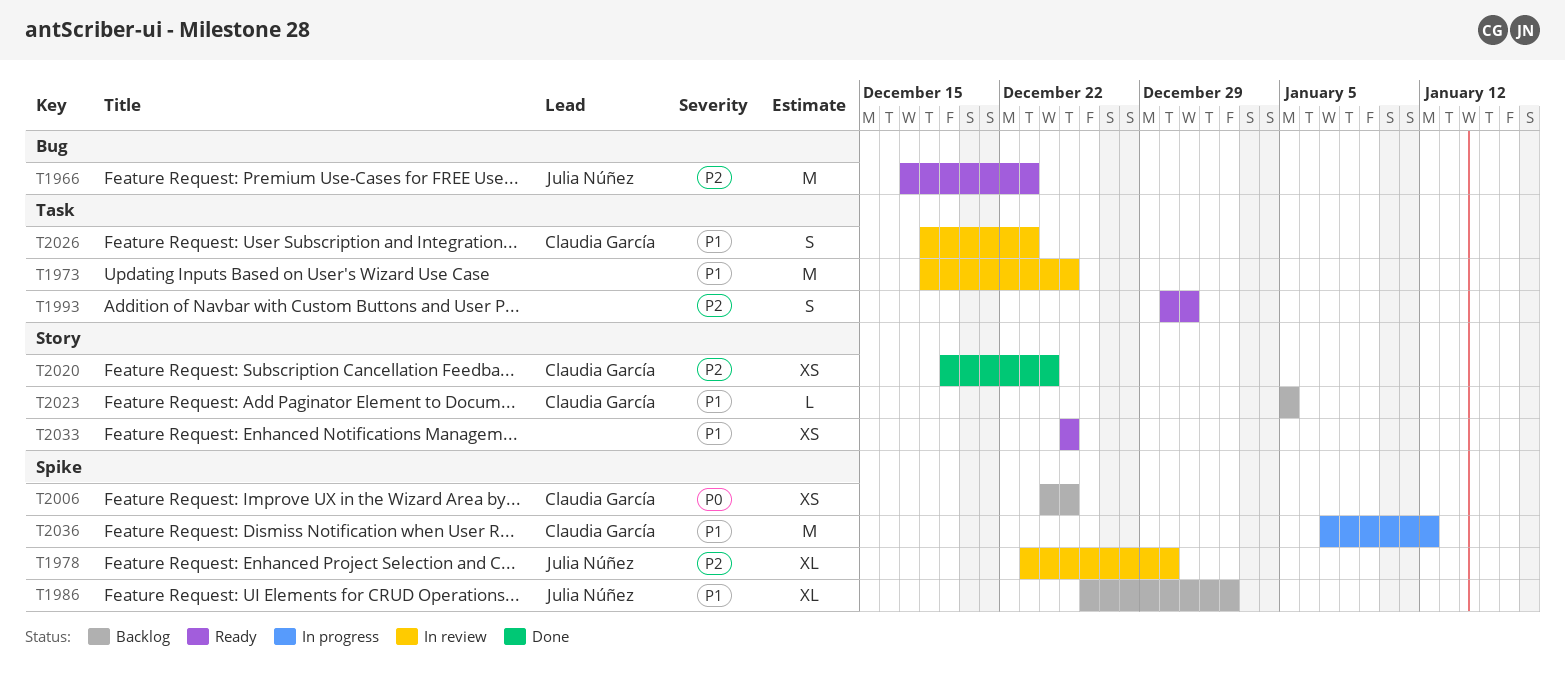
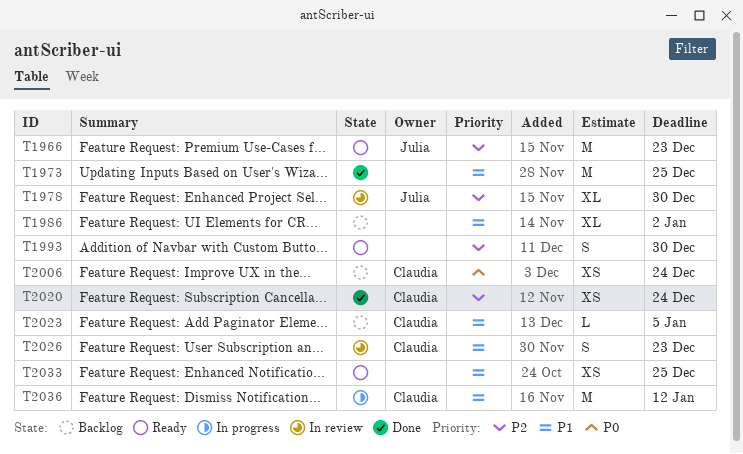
T1973, status: In review -> Done
T1986, owner: Julia Núñez -> none
T1993, due: Dec 31 -> Dec 30
T2006, due: Dec 25 -> Dec 24

